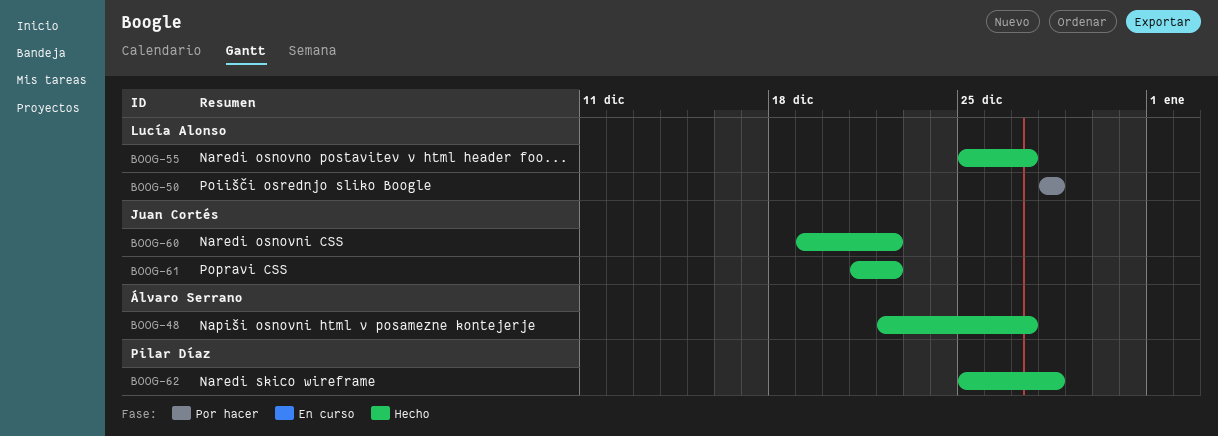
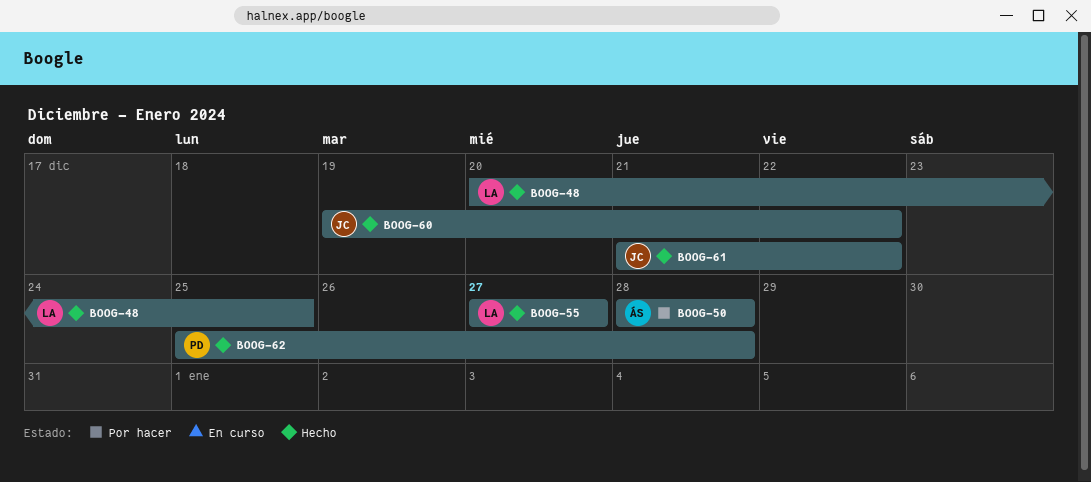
BOOG-48, owner: Álvaro Serrano -> Lucía Alonso
BOOG-48, start: Dec 22 -> Dec 20
BOOG-48, due: Dec 27 -> Dec 25
BOOG-50, owner: Lucía Alonso -> Álvaro Serrano
BOOG-55, start: Dec 25 -> Dec 27

